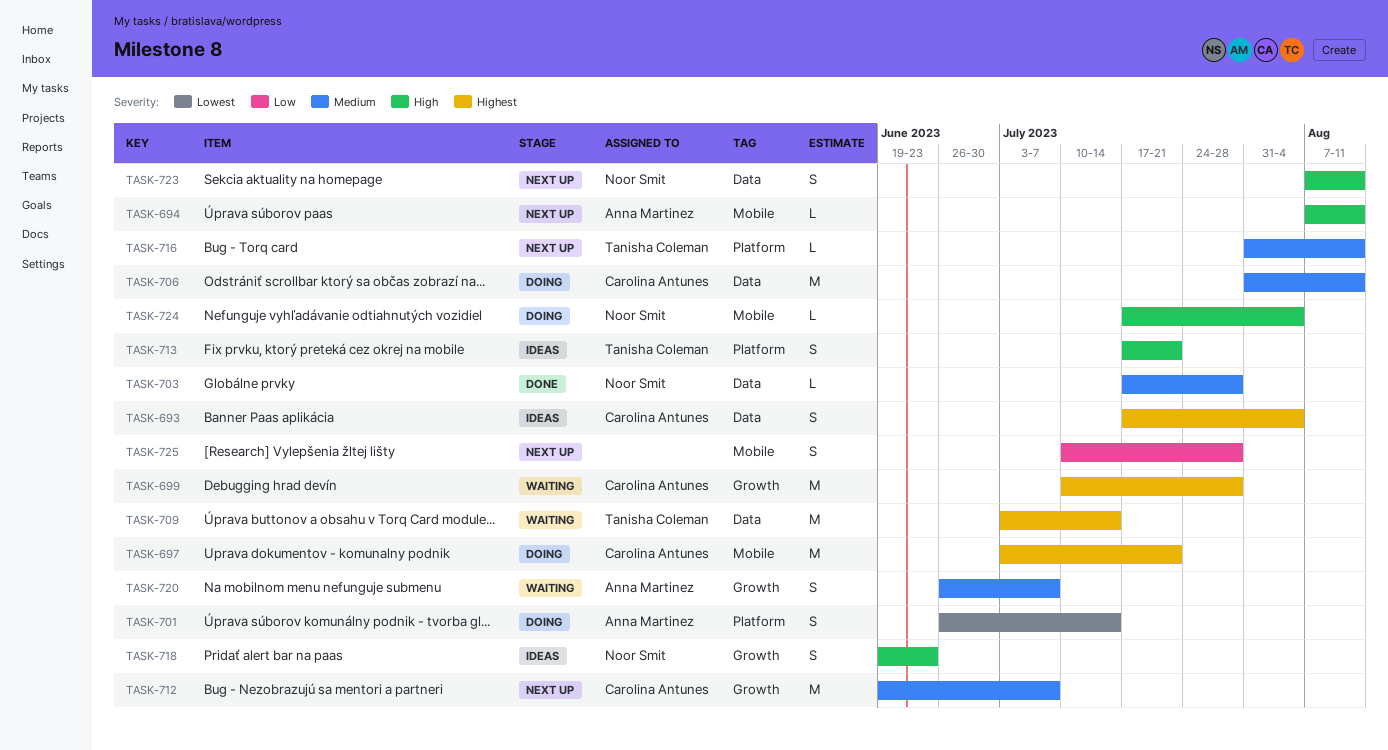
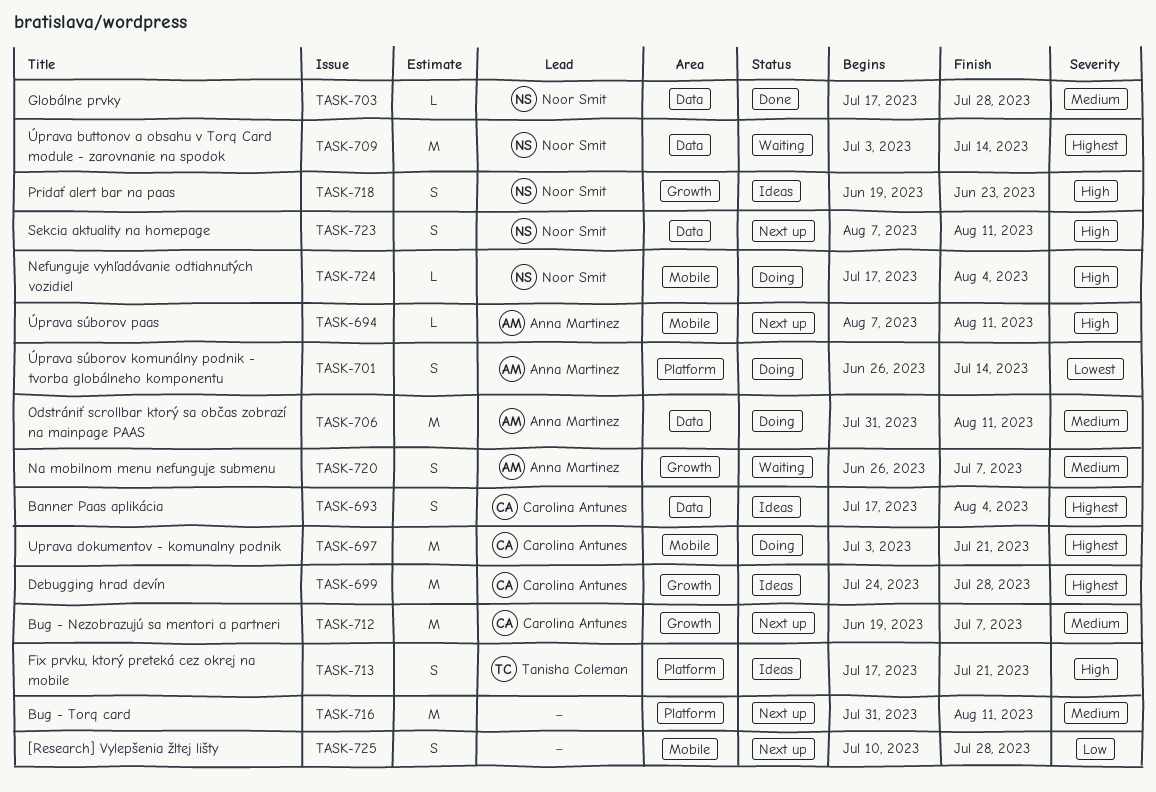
TASK-699, status: Waiting -> Ideas
TASK-699, start: Jul 10 -> Jul 24
TASK-706, owner: Carolina Antunes -> Anna Martinez
TASK-709, owner: Tanisha Coleman -> Noor Smit
TASK-716, owner: Tanisha Coleman -> none
TASK-716, estimate: L -> M

